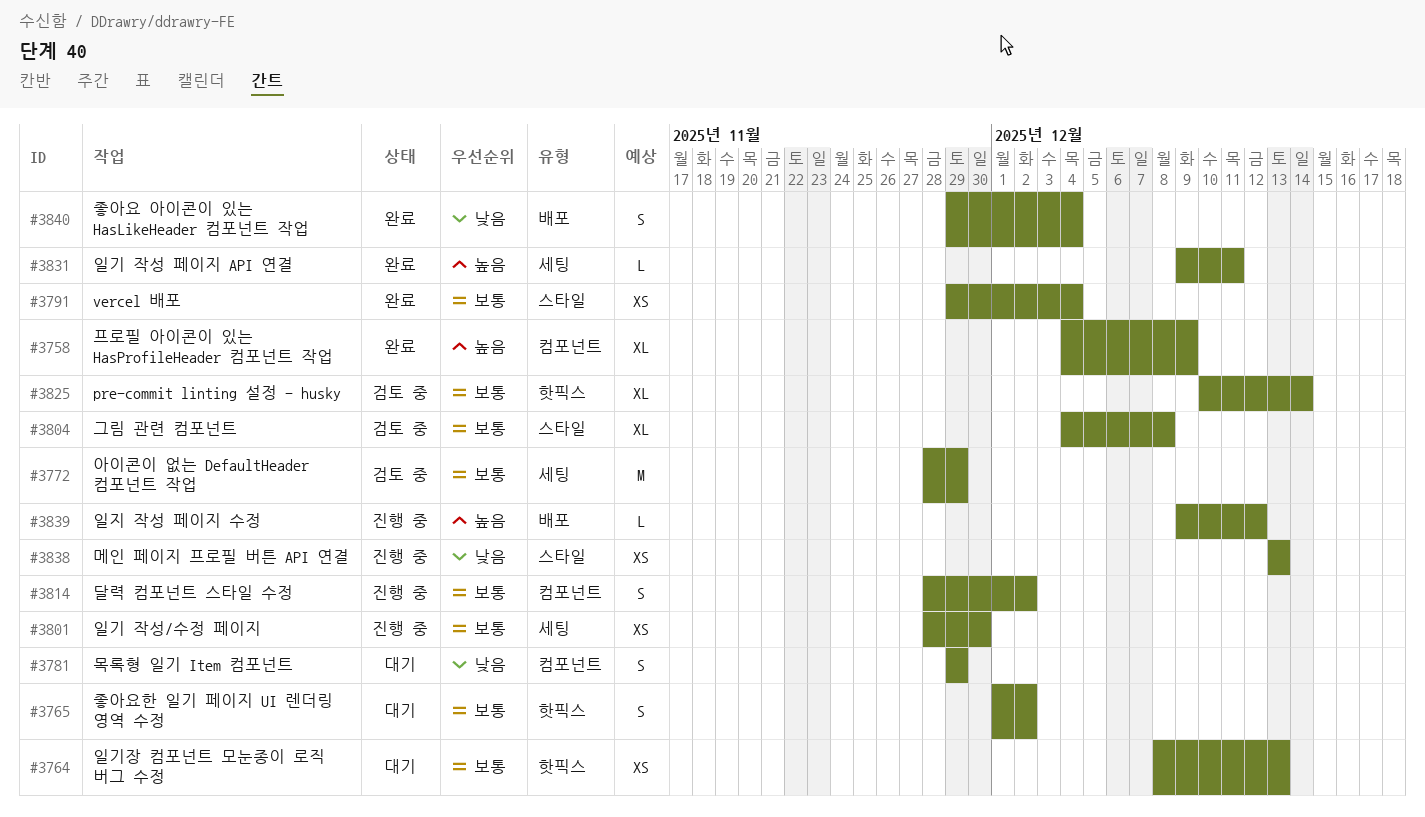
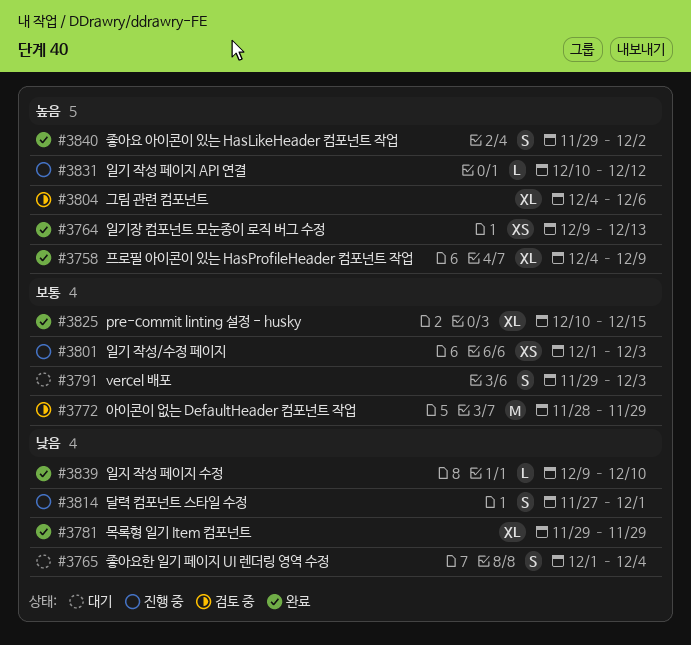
#3764, status: 대기 -> 완료
#3764, priority: 보통 -> 높음
#3764, start: Dec 8 -> Dec 9
#3765, priority: 보통 -> 낮음
#3765, due: Dec 2 -> Dec 4
#3781, status: 대기 -> 완료
#3781, estimate: S -> XL
#3791, status: 완료 -> 대기
#3791, estimate: XS -> S
#3791, due: Dec 4 -> Dec 3
#3801, start: Nov 28 -> Dec 1
#3801, due: Nov 30 -> Dec 3
#3804, priority: 보통 -> 높음
#3804, due: Dec 8 -> Dec 6
#3814, priority: 보통 -> 낮음
#3814, start: Nov 28 -> Nov 27
#3814, due: Dec 2 -> Dec 1
#3825, status: 검토 중 -> 완료
#3825, due: Dec 14 -> Dec 15
#3831, status: 완료 -> 진행 중
#3831, start: Dec 9 -> Dec 10
#3831, due: Dec 11 -> Dec 12
#3838: present -> none
#3839, status: 진행 중 -> 완료
#3839, priority: 높음 -> 낮음
#3839, due: Dec 12 -> Dec 10
#3840, priority: 낮음 -> 높음
#3840, due: Dec 4 -> Dec 2

